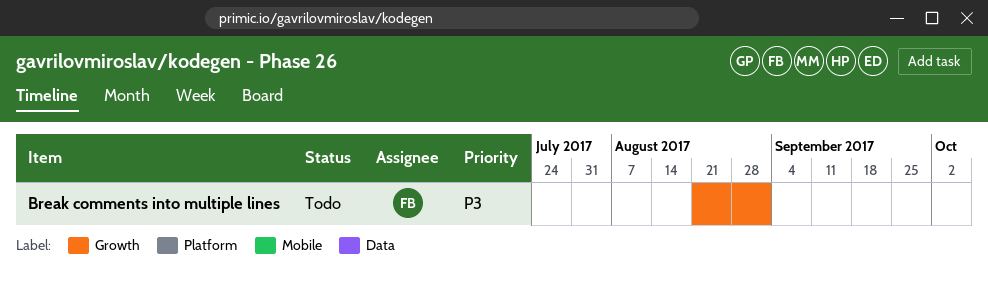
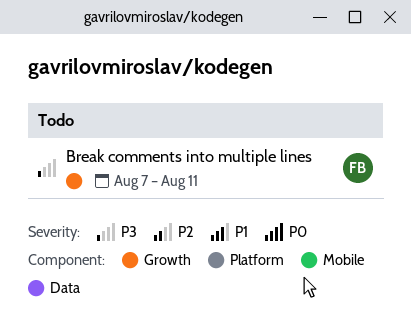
Break comments into multiple lines, start: Aug 21 -> Aug 7
Break comments into multiple lines, due: Sep 1 -> Aug 11

